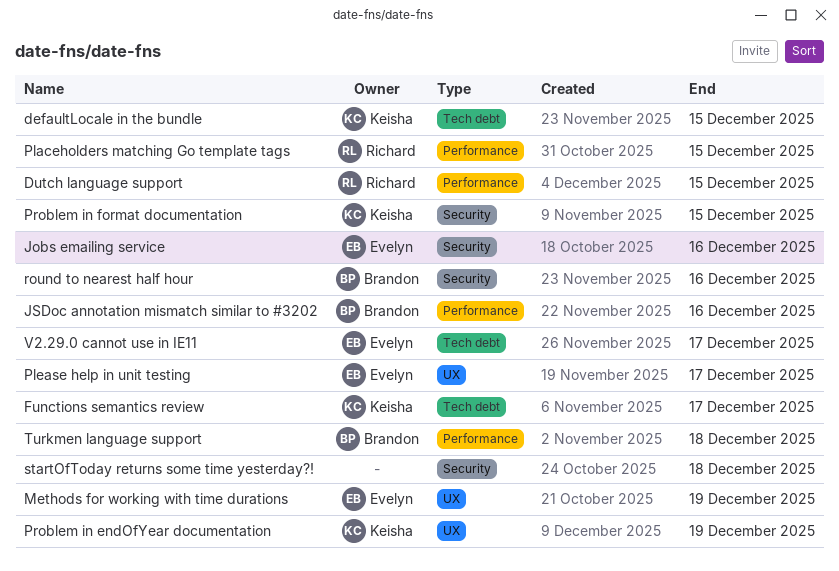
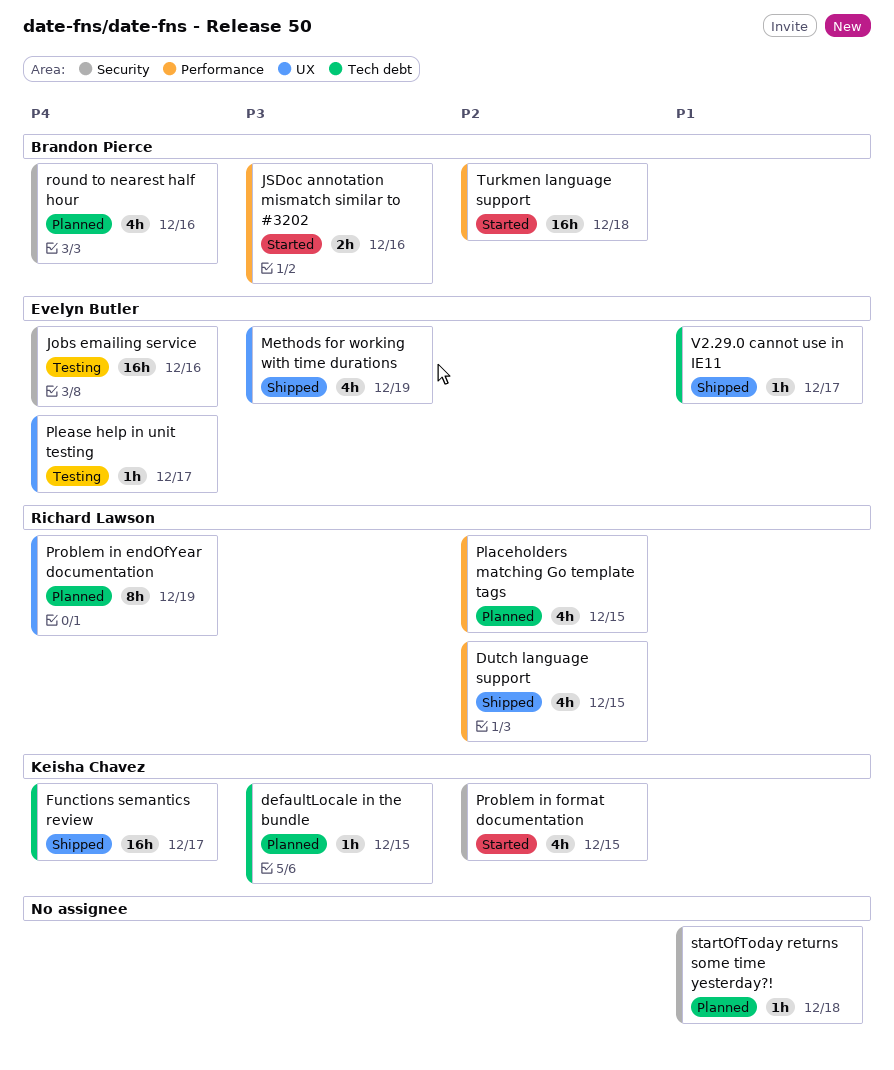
Problem in endOfYear documentation, owner: Keisha Chavez -> Richard Lawson

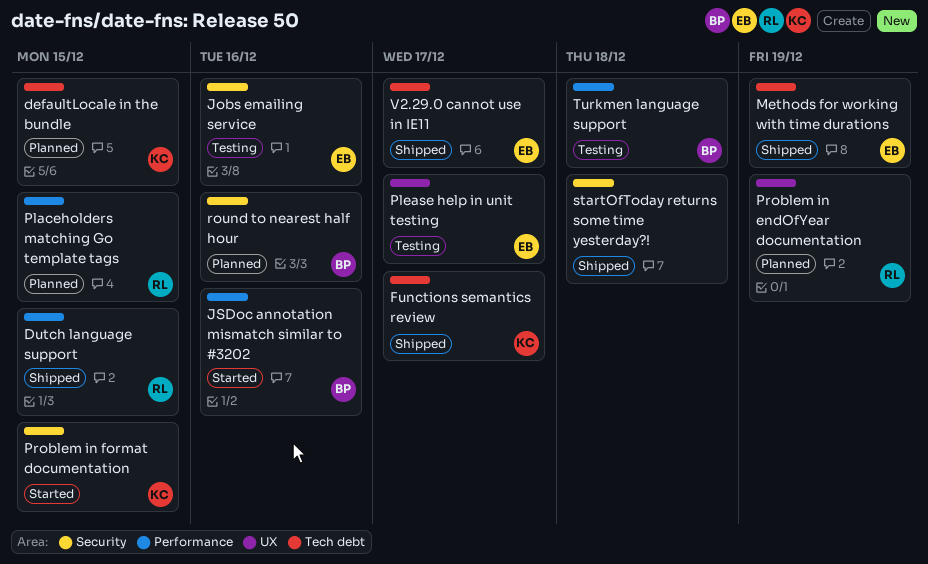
Methods for working with time durations, label: UX -> Tech debt
startOfToday returns some time yesterday?!, status: Planned -> Shipped
Turkmen language support, status: Started -> Testing

